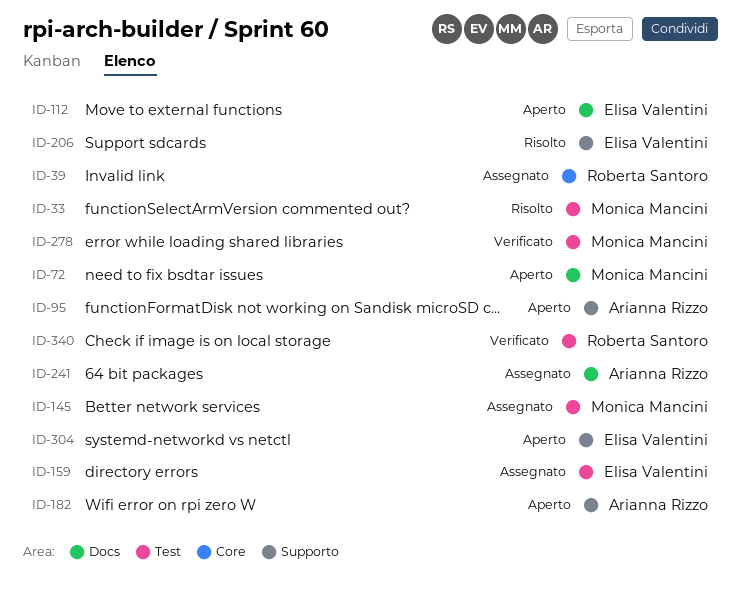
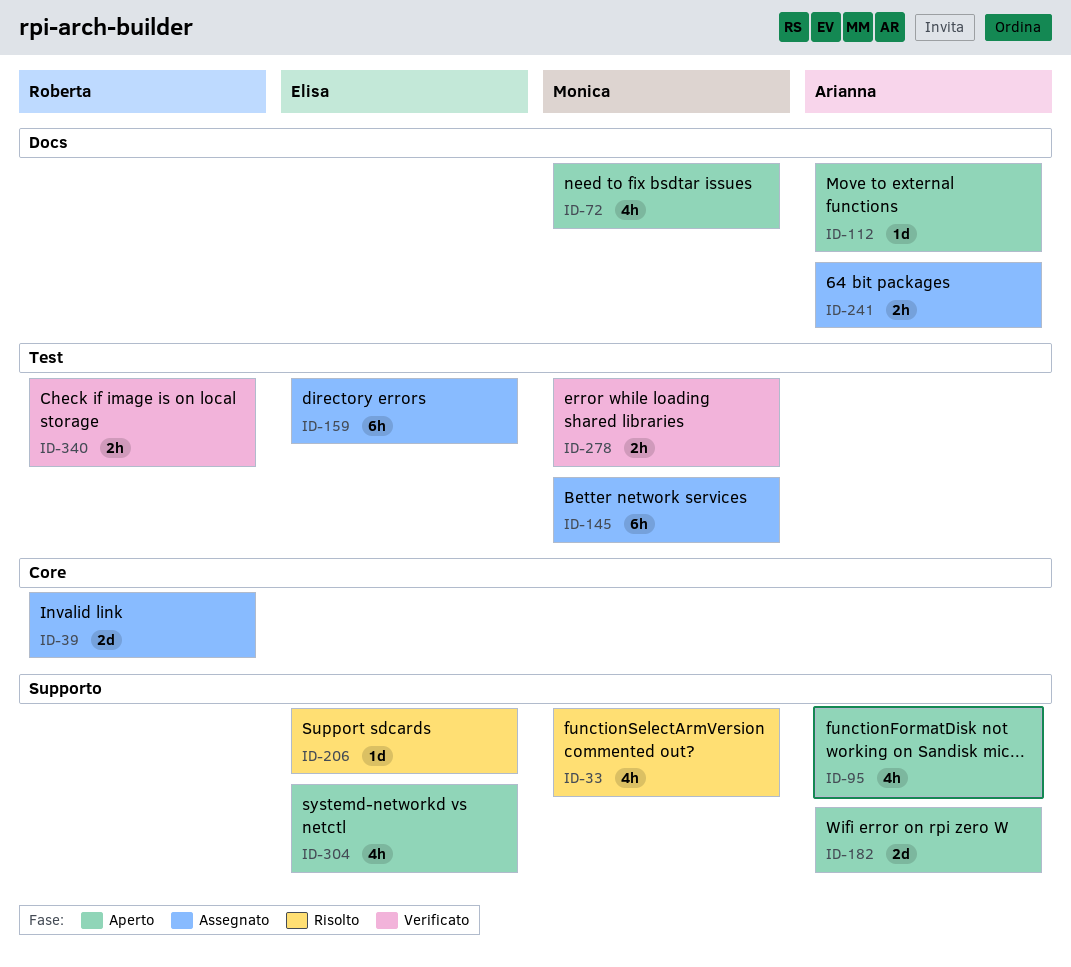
ID-33, label: Test -> Supporto
ID-112, owner: Elisa Valentini -> Arianna Rizzo

